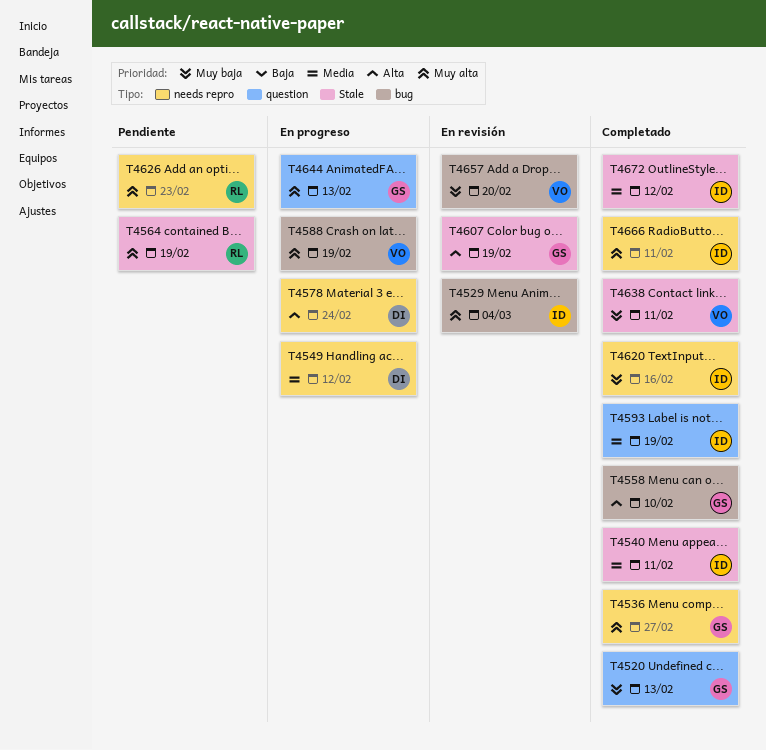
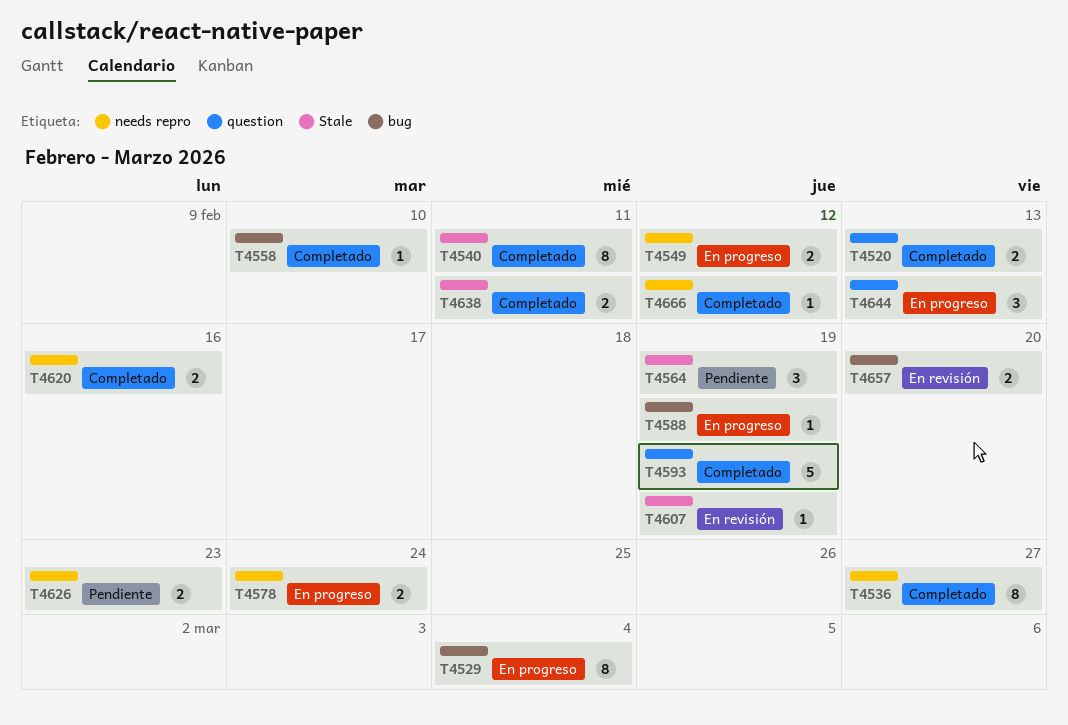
T4529, status: En revisión -> En progreso
T4666, due: Feb 11 -> Feb 12
T4672: present -> none

